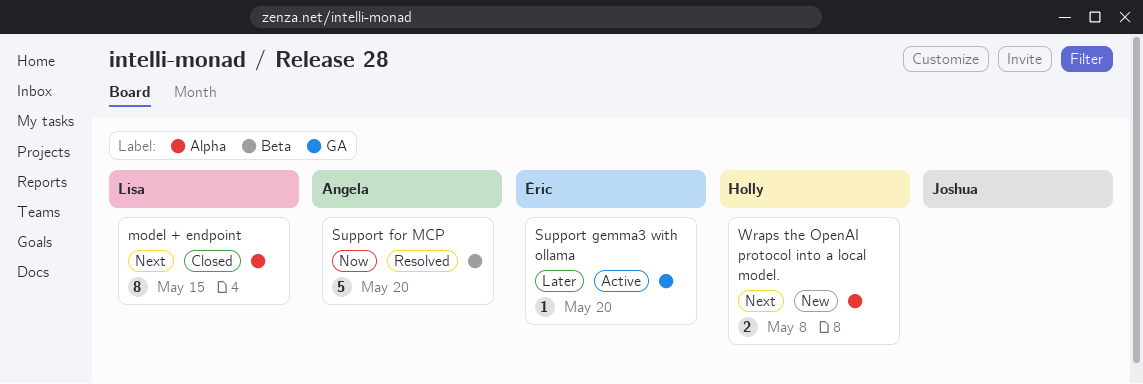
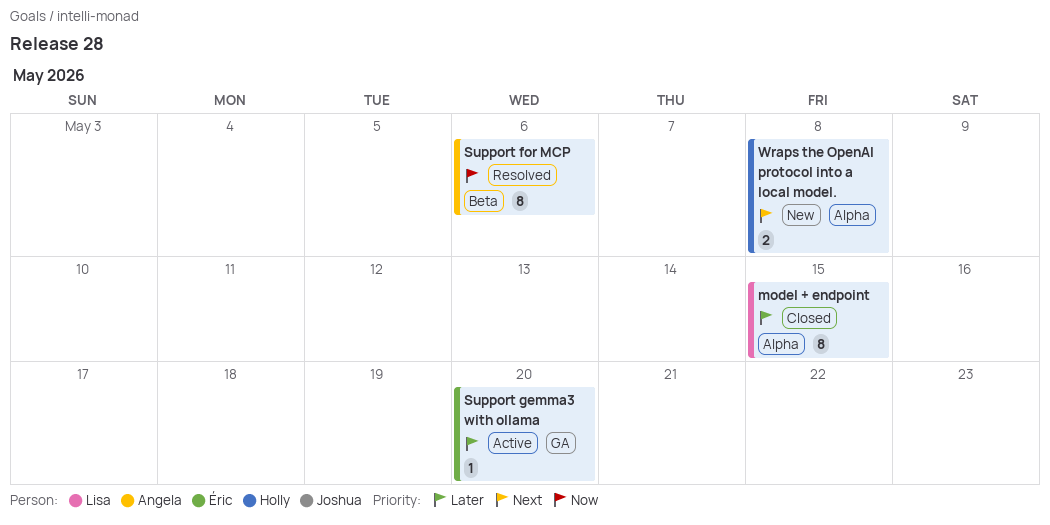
model + endpoint, priority: Next -> Later
Support for MCP, estimate: 5 -> 8
Support for MCP, due: May 20 -> May 6

